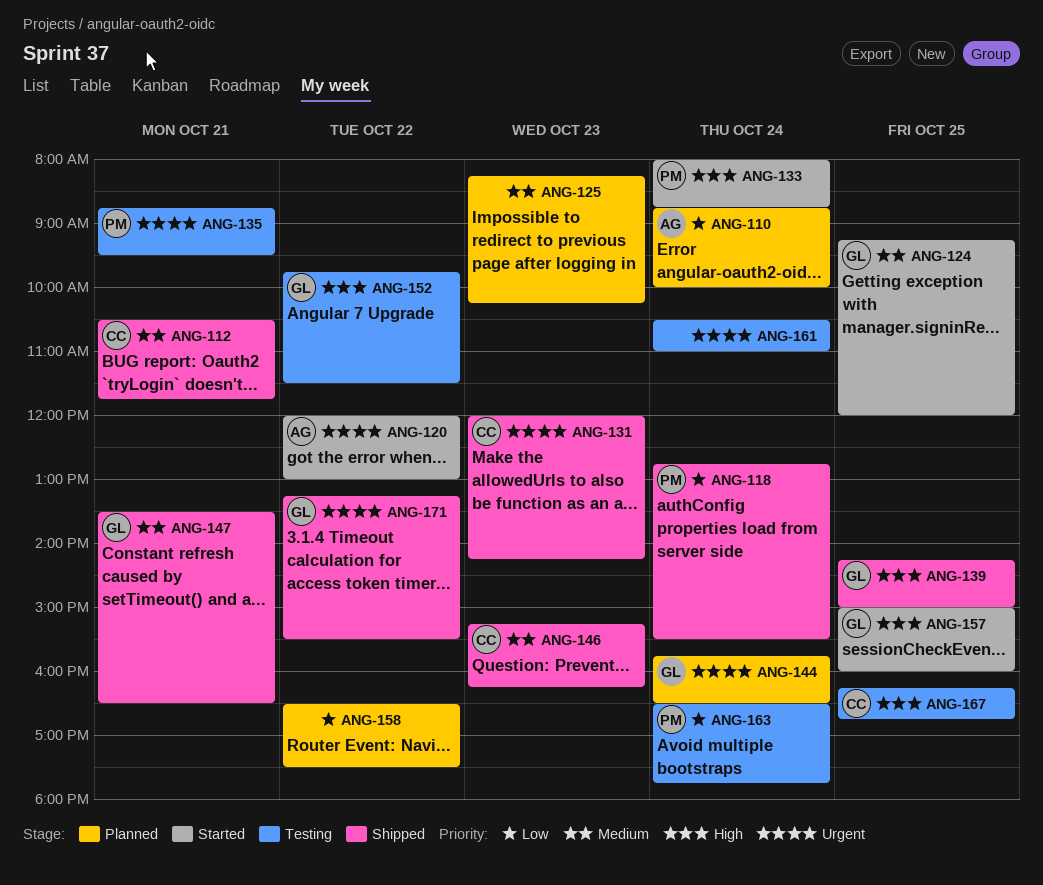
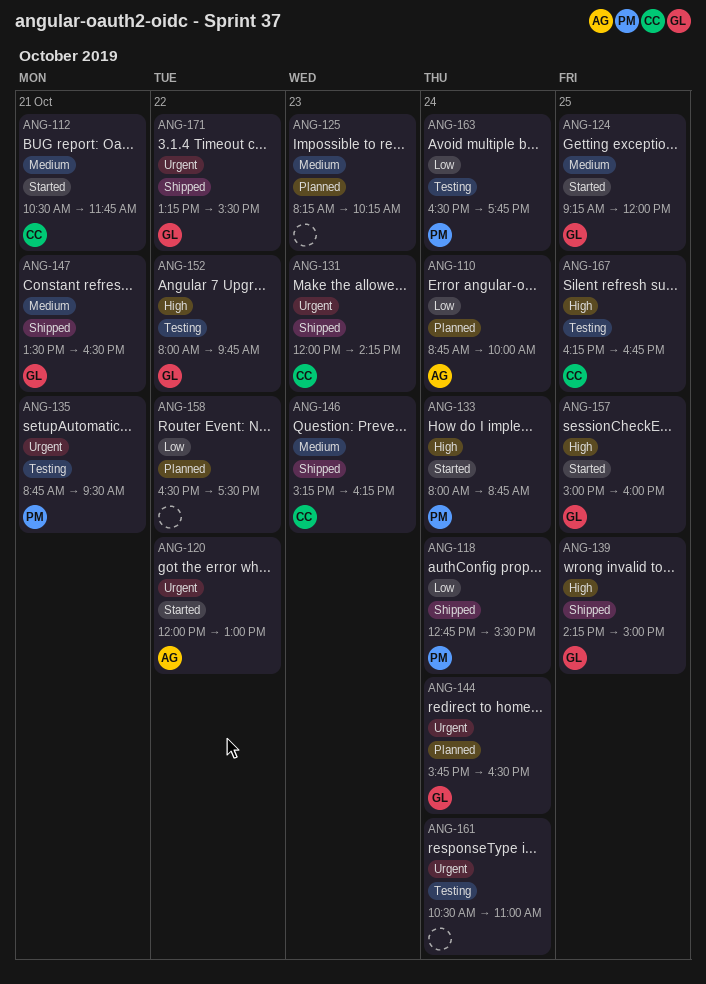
ANG-112, status: Shipped -> Started
ANG-152, begins: 09:45 -> 08:00
ANG-152, ends: 11:30 -> 09:45

